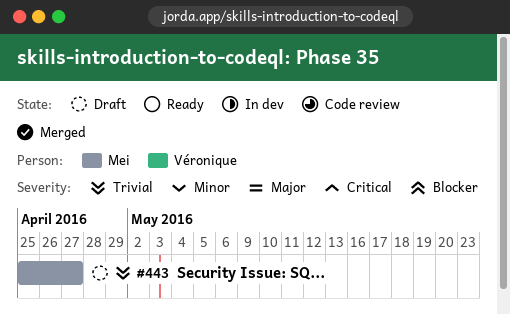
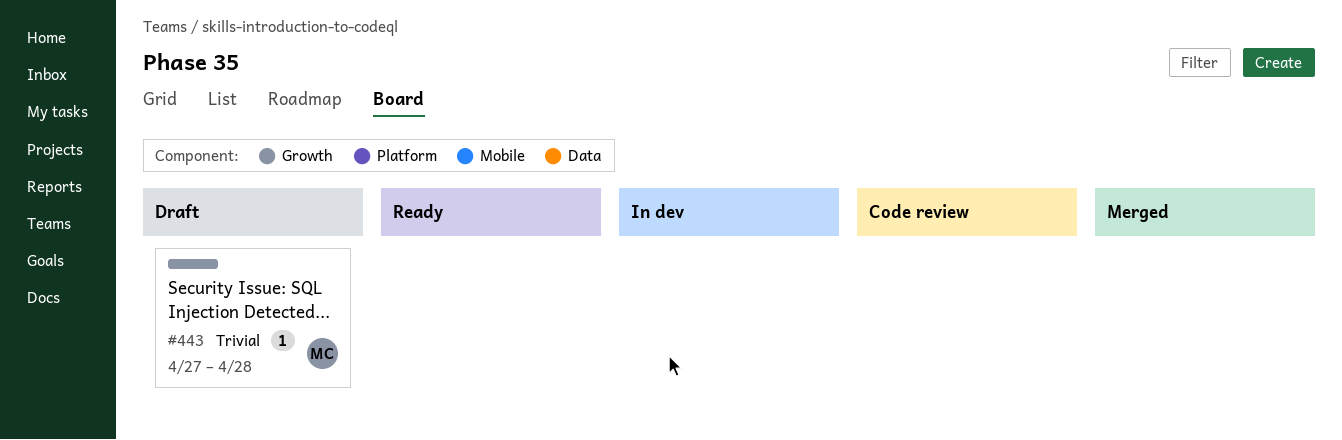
#443, start: Apr 25 -> Apr 27
#443, due: Apr 27 -> Apr 28

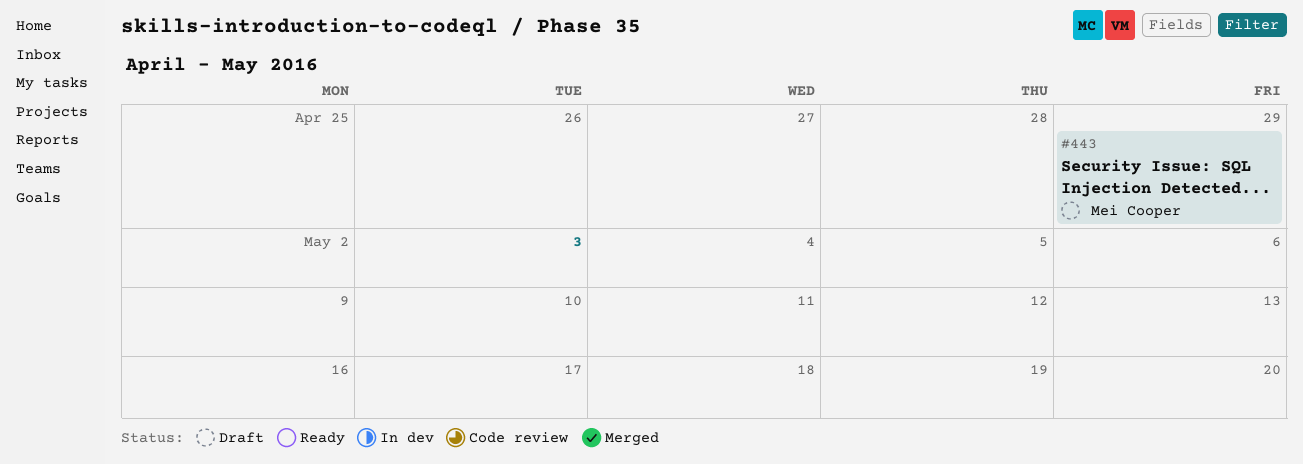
#443, due: Apr 28 -> Apr 29

